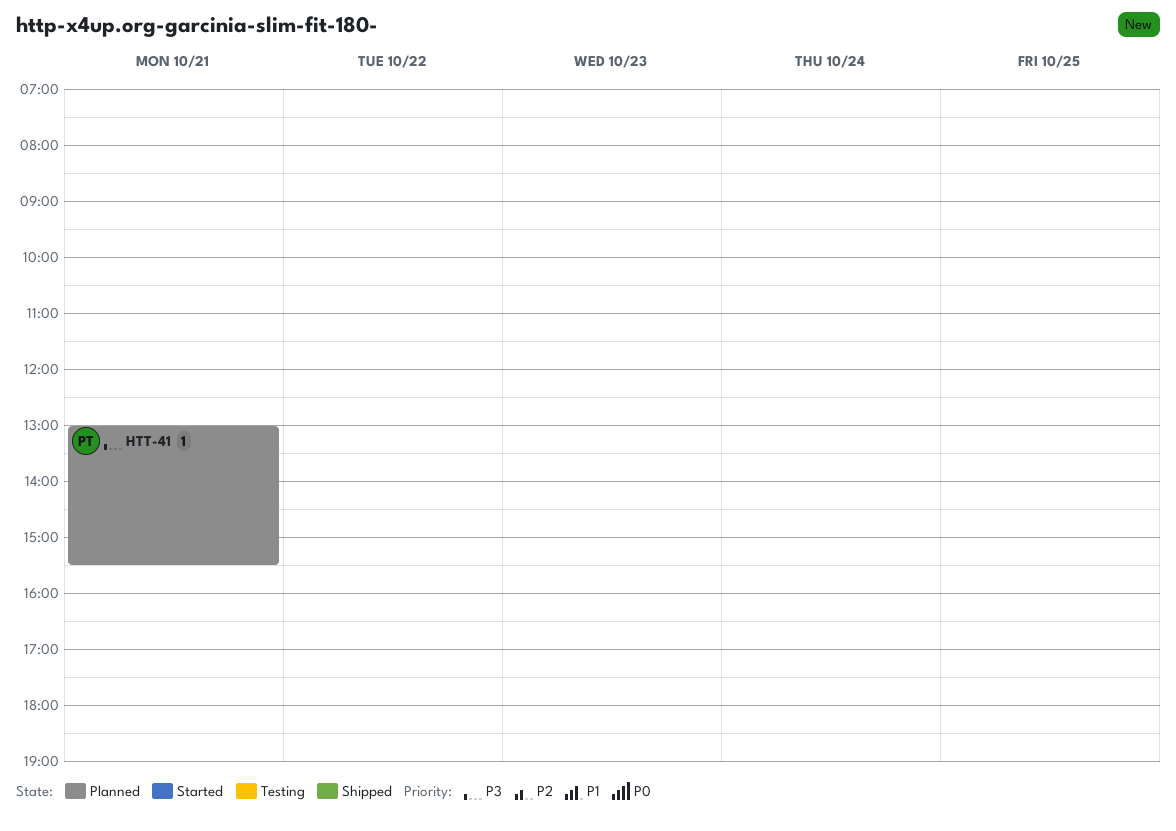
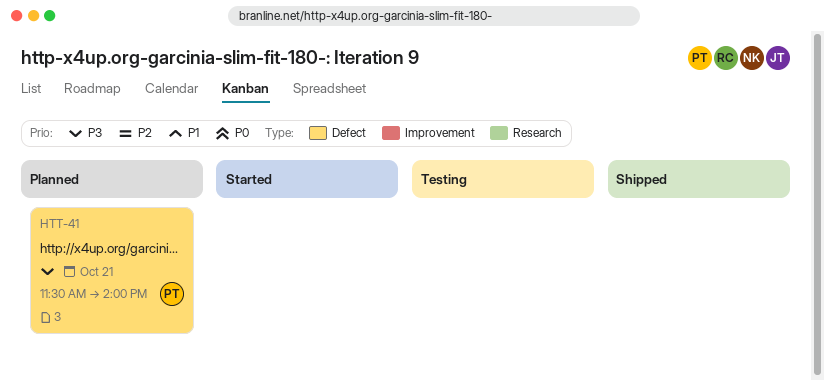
HTT-41, begins: 13:00 -> 11:30
HTT-41, ends: 15:30 -> 14:00

